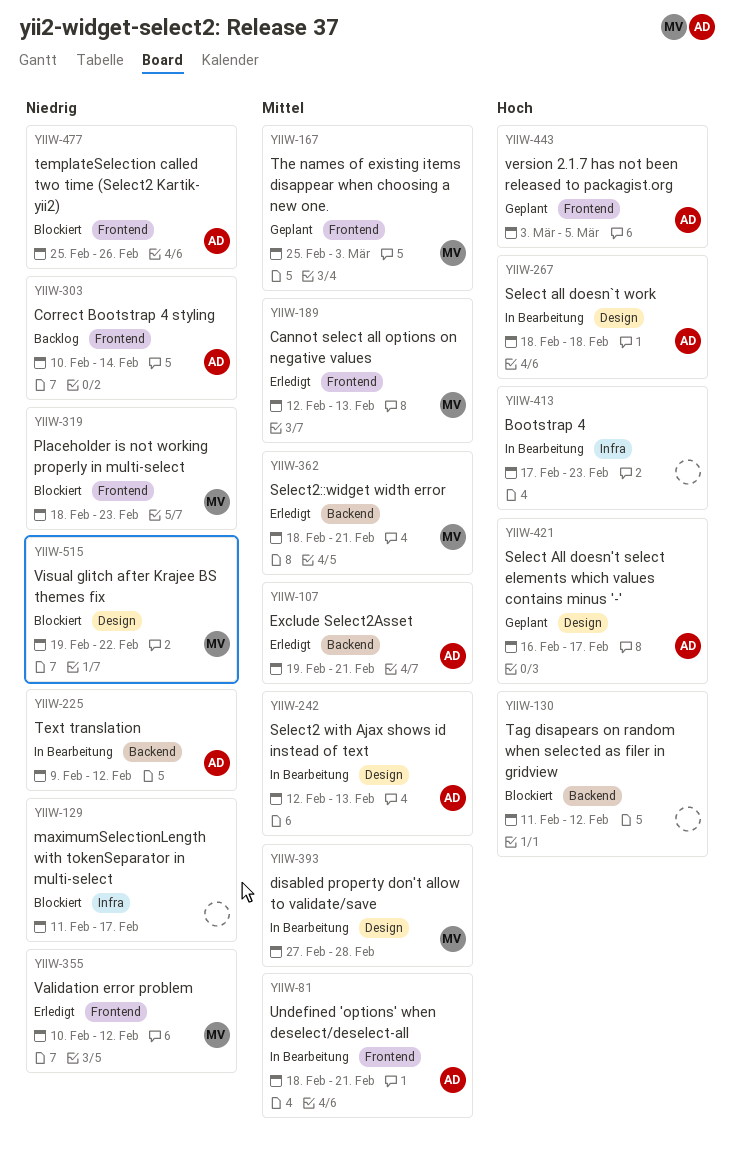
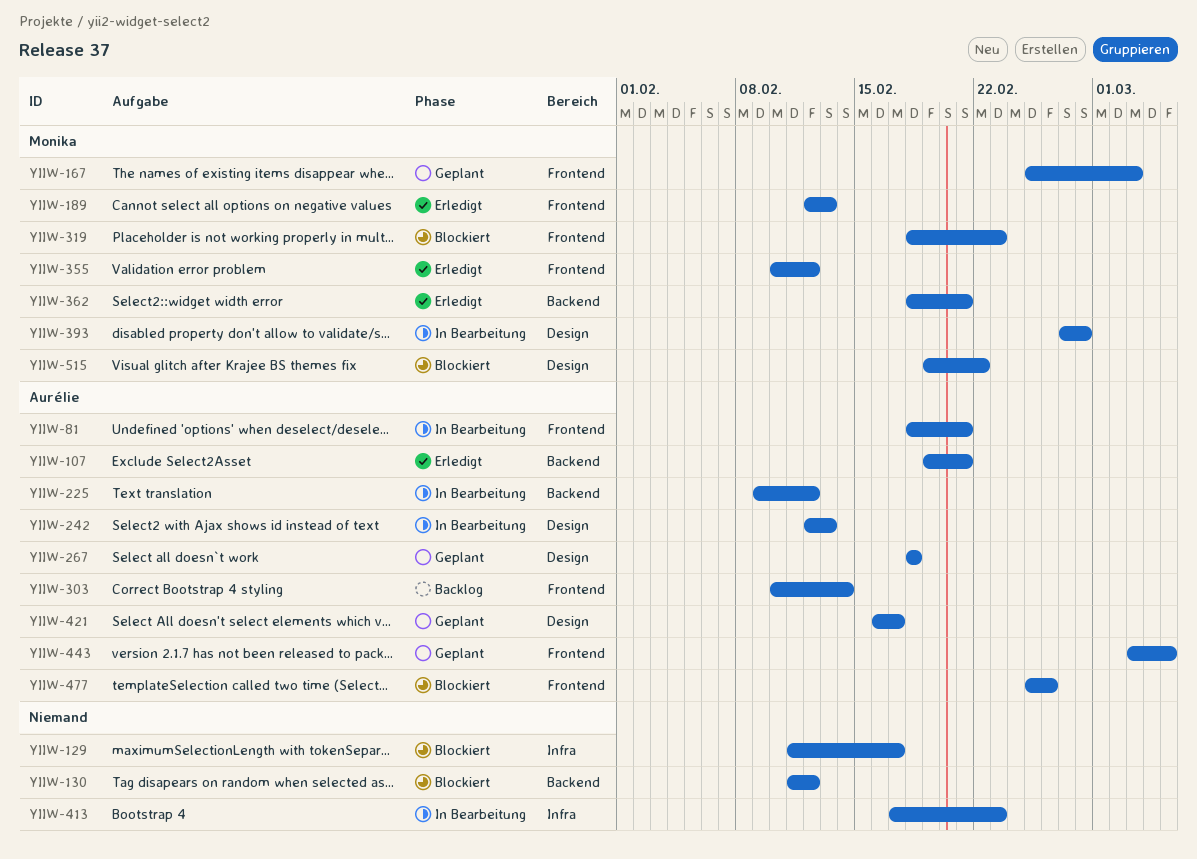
YIIW-267, status: In Bearbeitung -> Geplant

